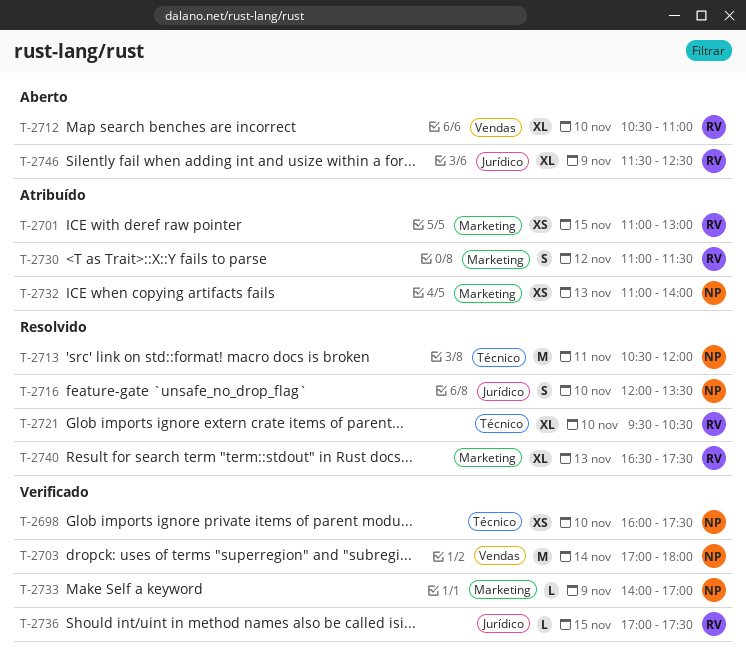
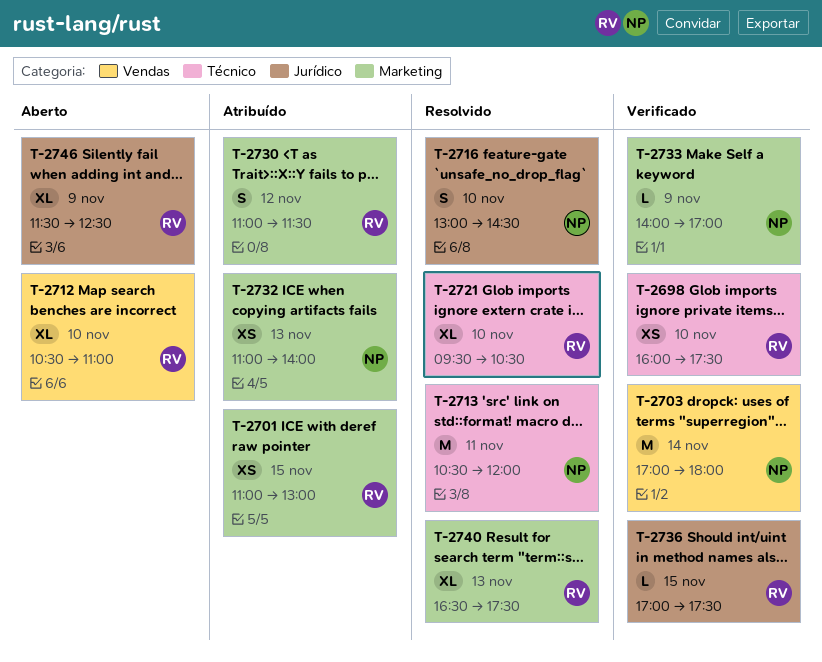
T-2698, owner: NP -> RV
T-2716, begins: 12:00 -> 13:00
T-2716, ends: 13:30 -> 14:30

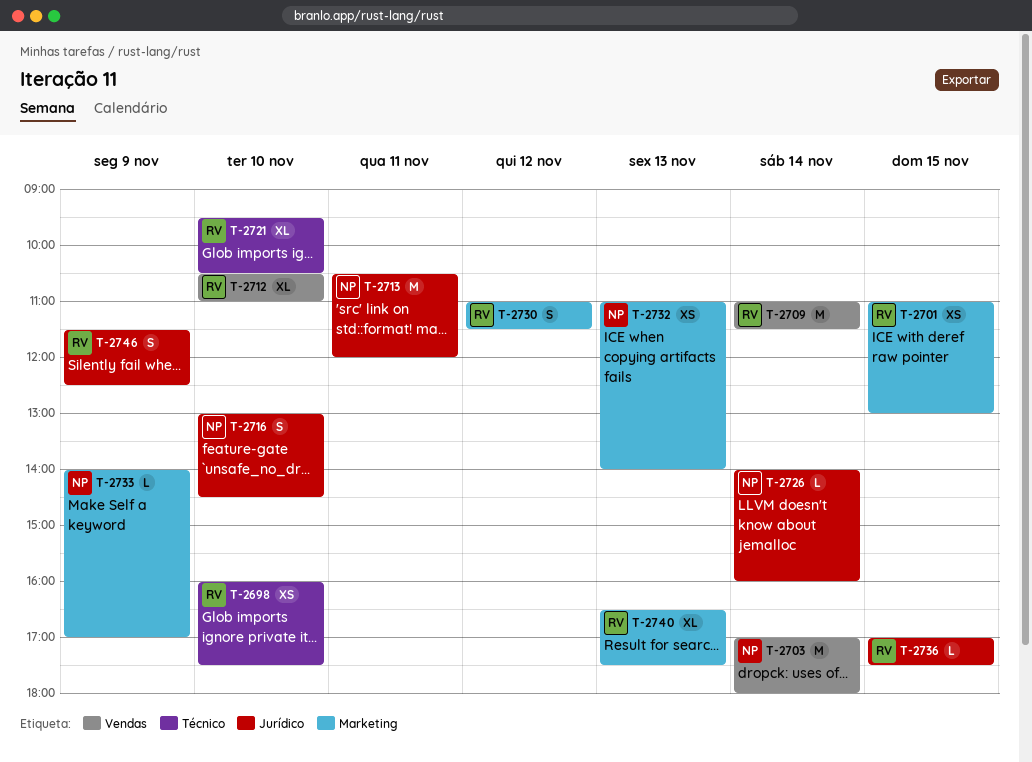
T-2709: none -> present
T-2713, label: Técnico -> Jurídico
T-2726: none -> present
T-2746, estimate: XL -> S

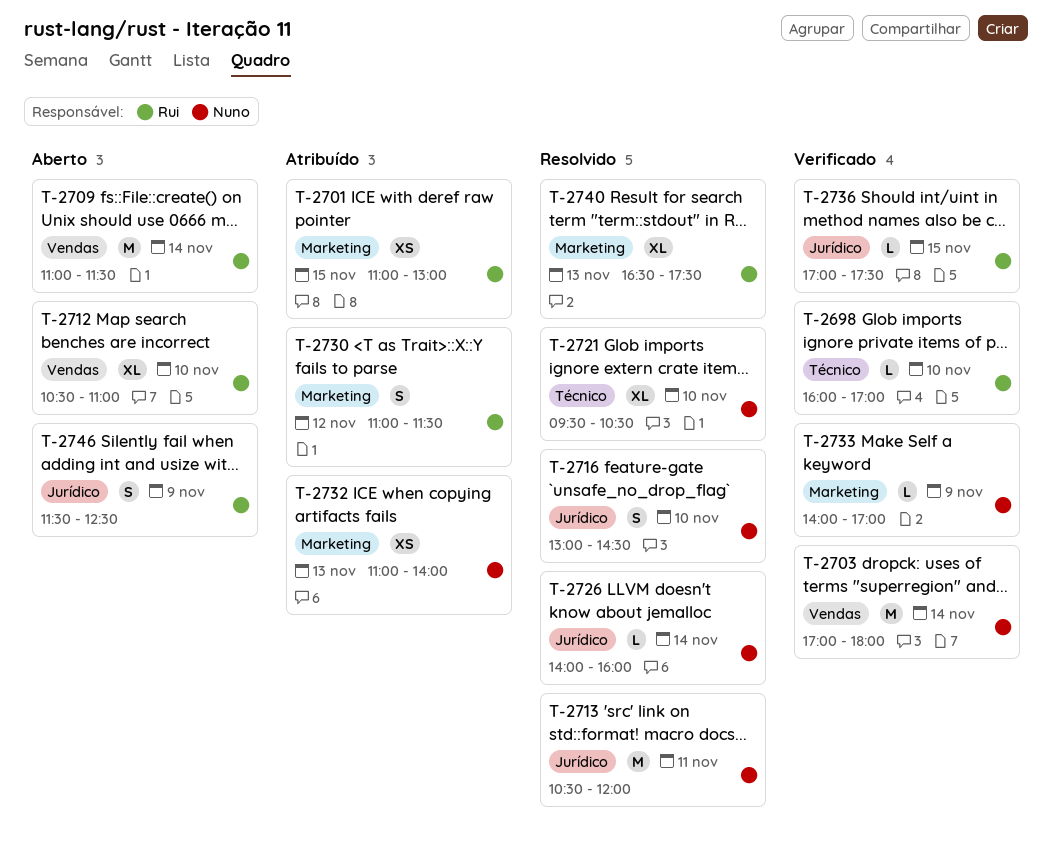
T-2698, estimate: XS -> L
T-2698, ends: 17:30 -> 17:00
T-2721, owner: Rui -> Nuno

